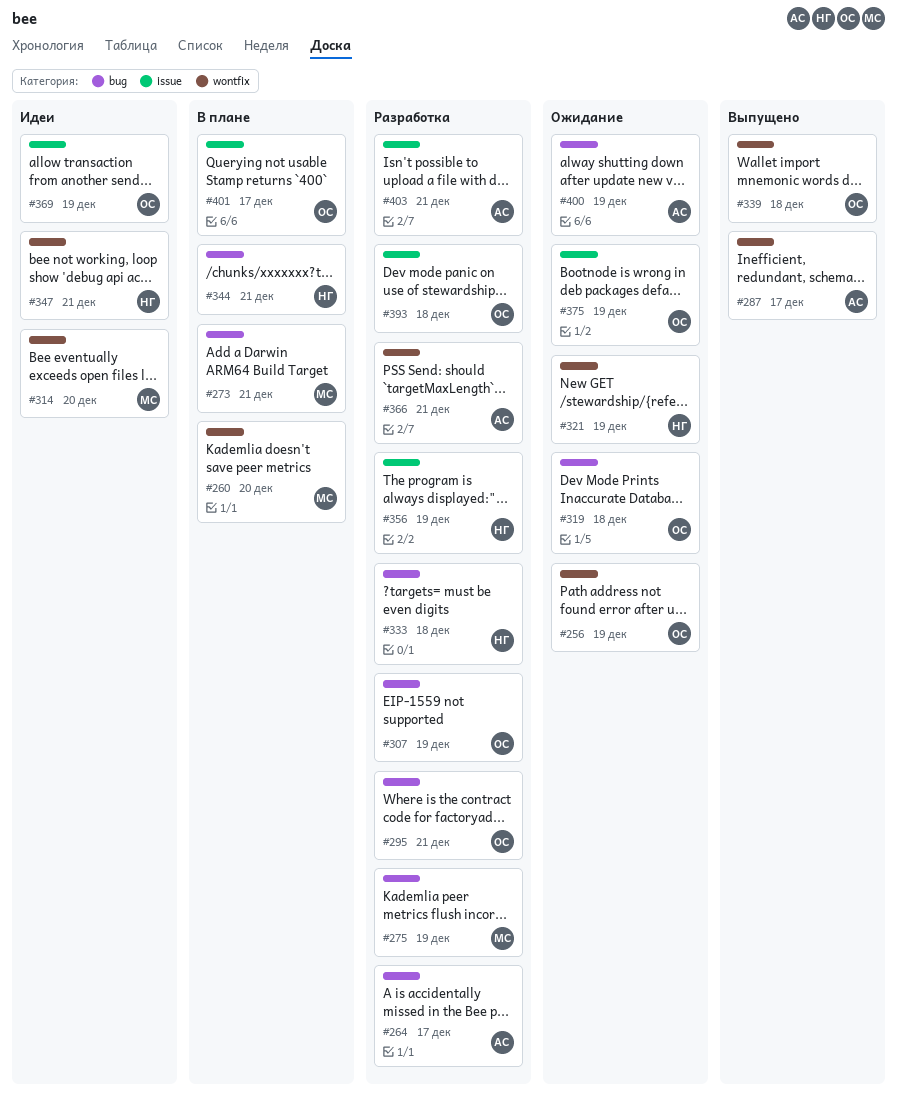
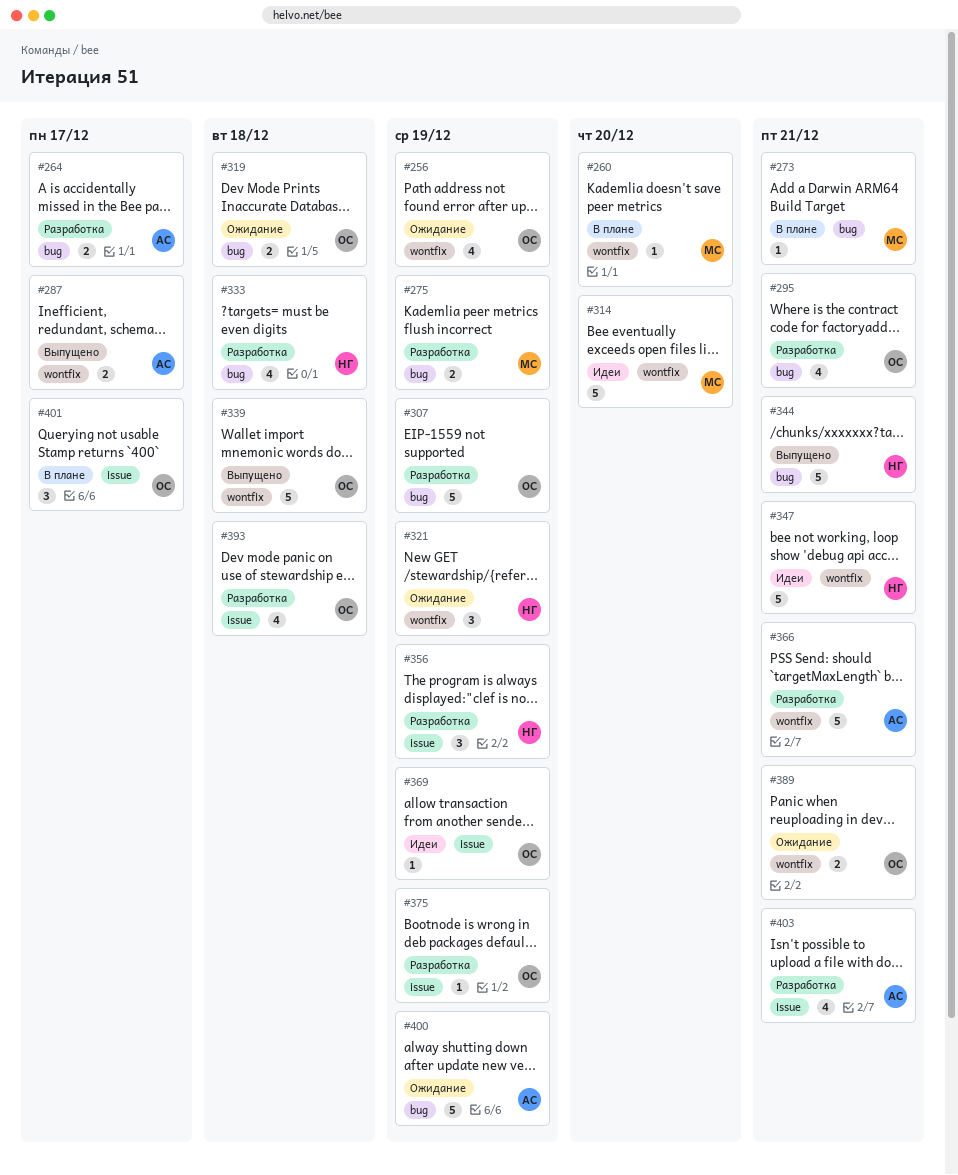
#344, status: В плане -> Выпущено
#375, status: Ожидание -> Разработка
#389: none -> present

